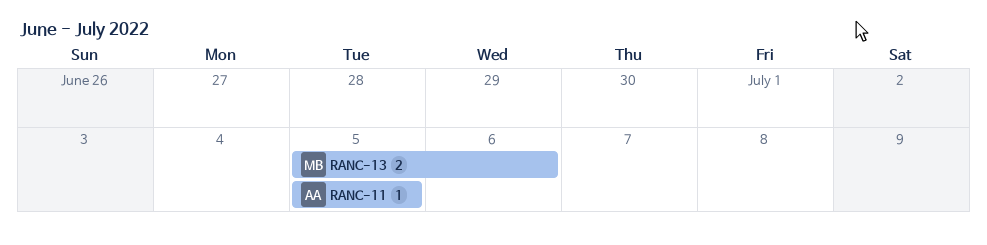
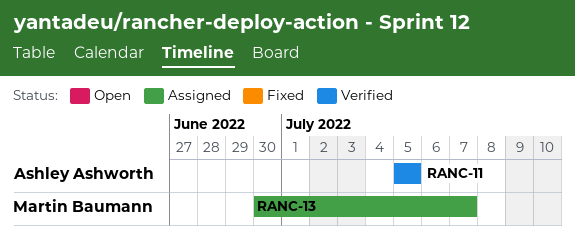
RANC-13, start: Jul 5 -> Jun 30
RANC-13, due: Jul 6 -> Jul 7

